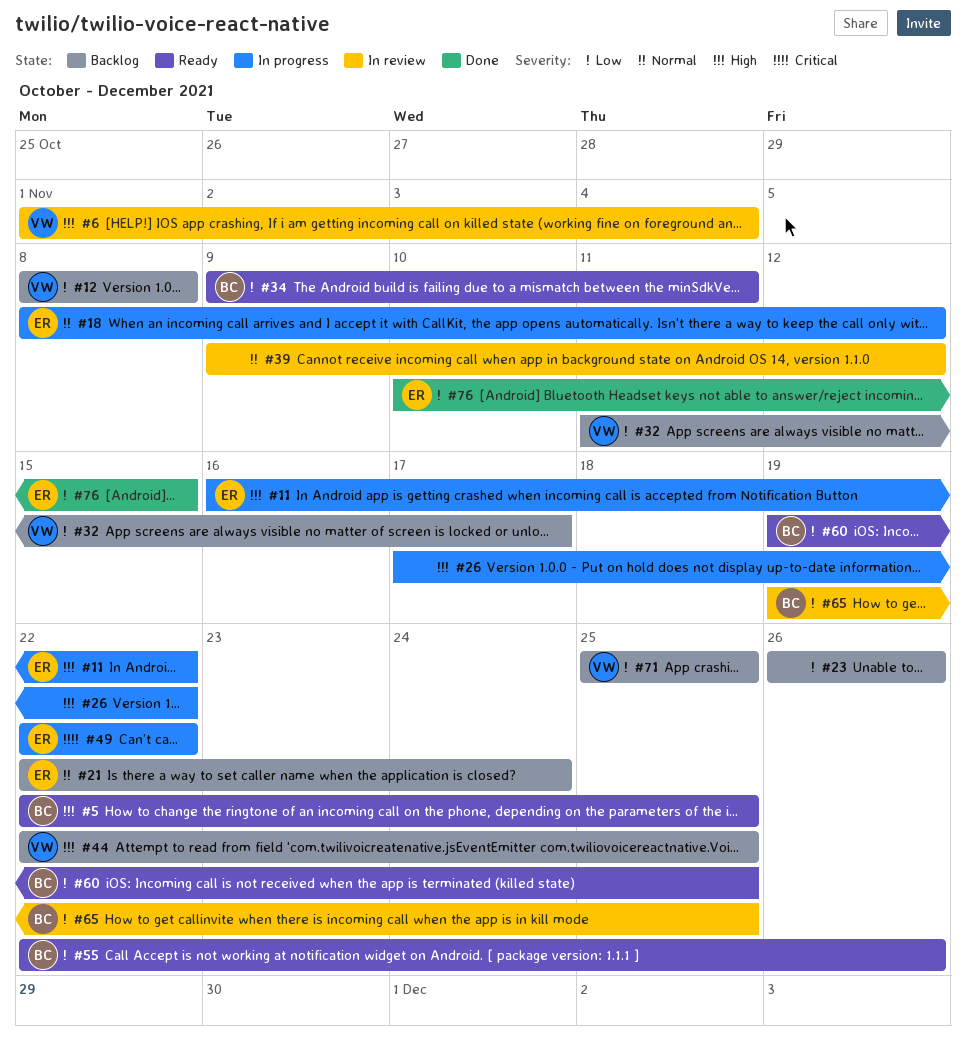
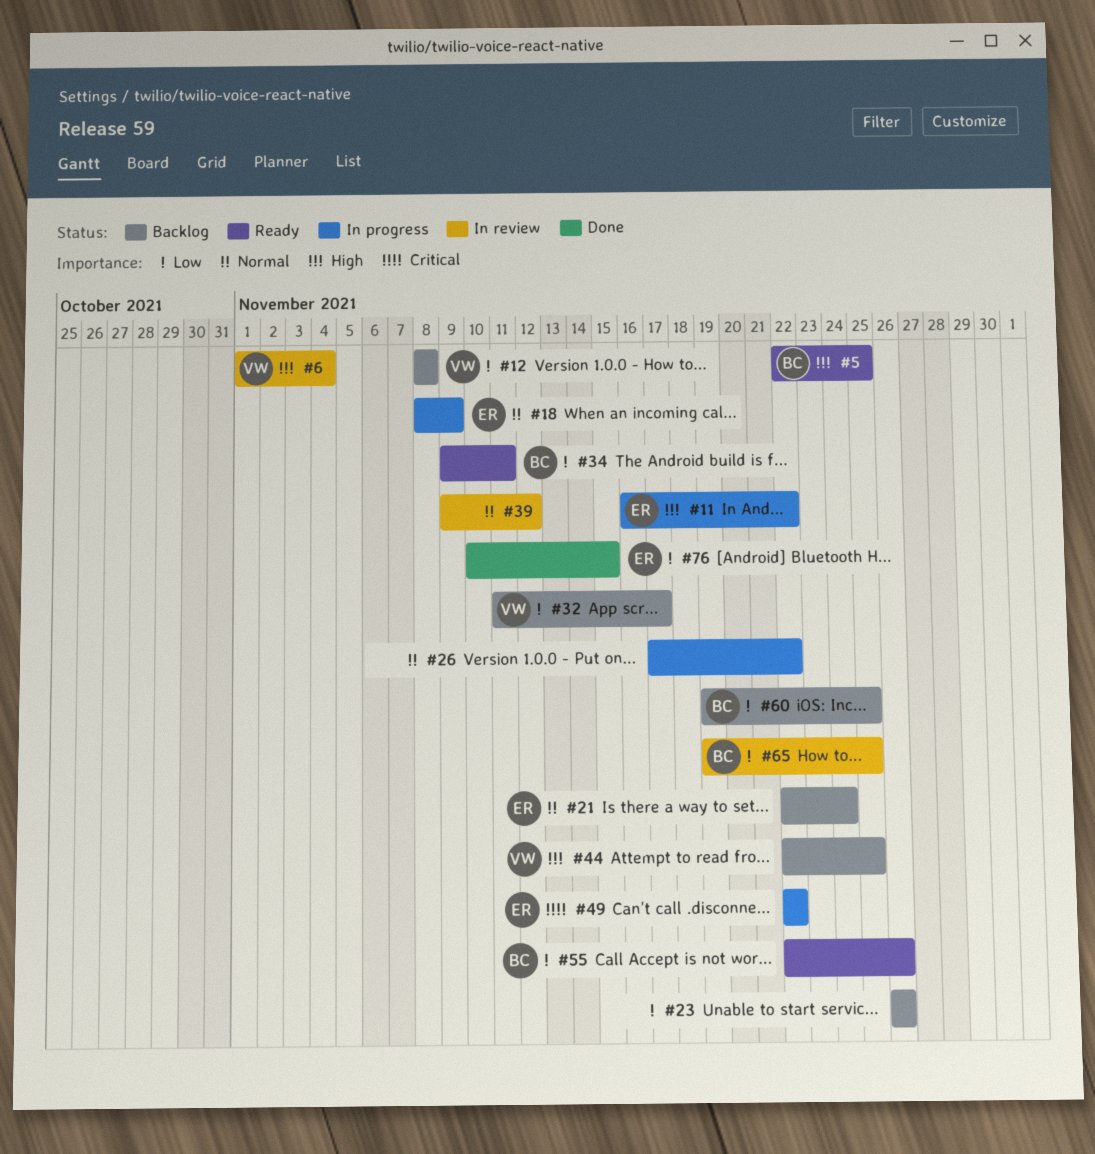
#18, due: Nov 12 -> Nov 9
#26, priority: High -> Normal
#60, status: Ready -> Backlog
#71: present -> none

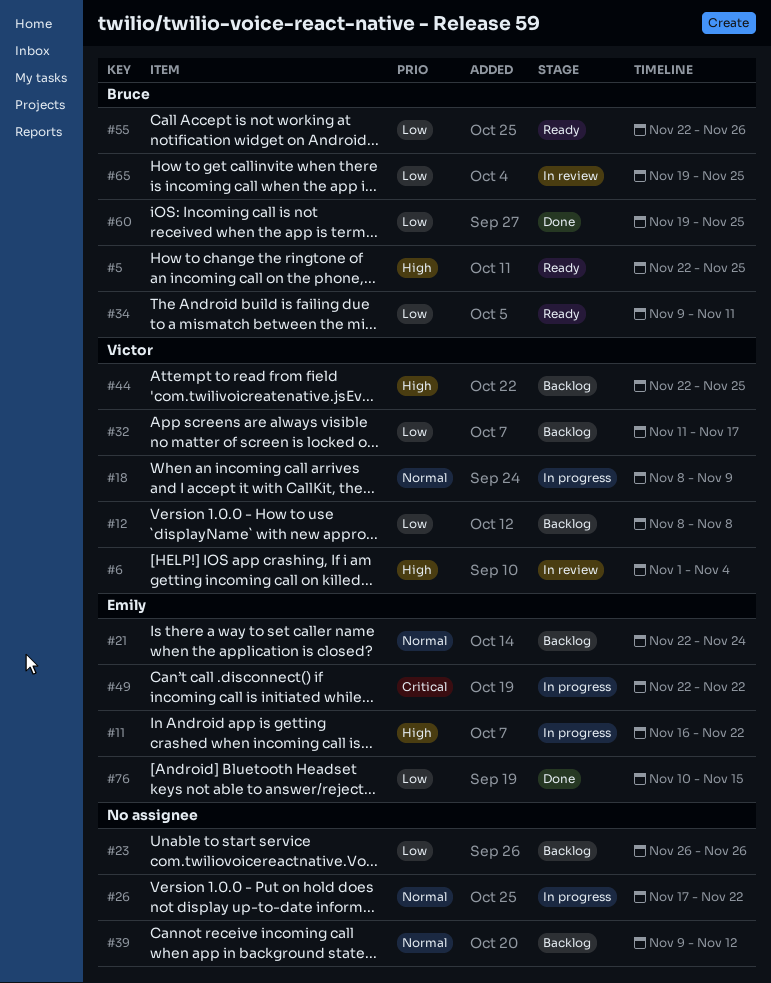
#18, owner: Emily -> Victor
#39, status: In review -> Backlog
#60, status: Backlog -> Done

